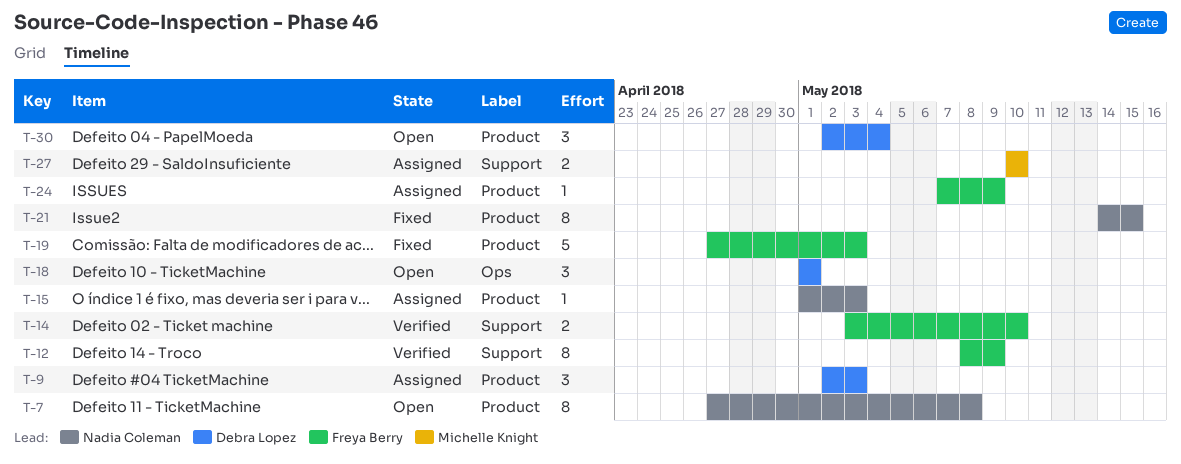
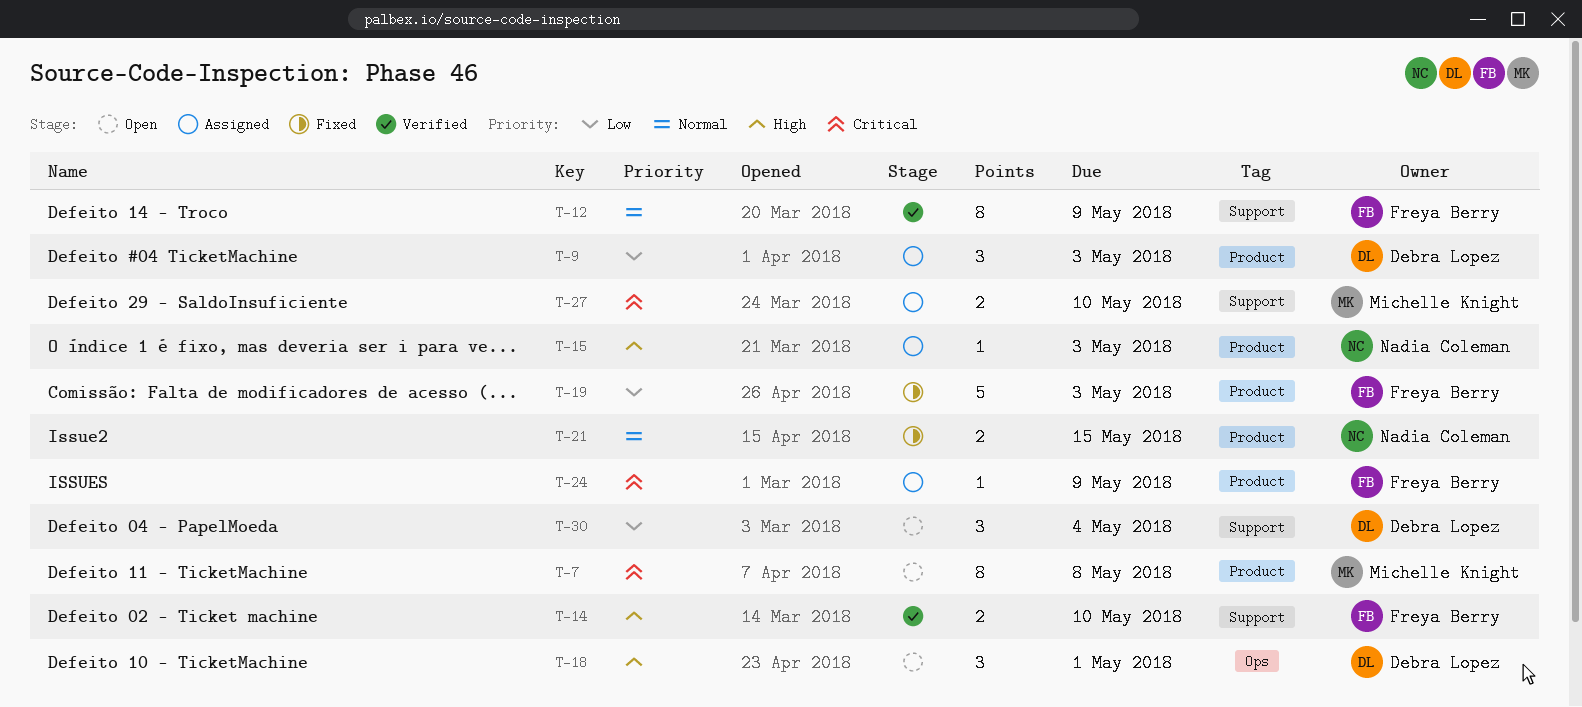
T-7, owner: Nadia Coleman -> Michelle Knight
T-21, estimate: 8 -> 2
T-30, label: Product -> Support

